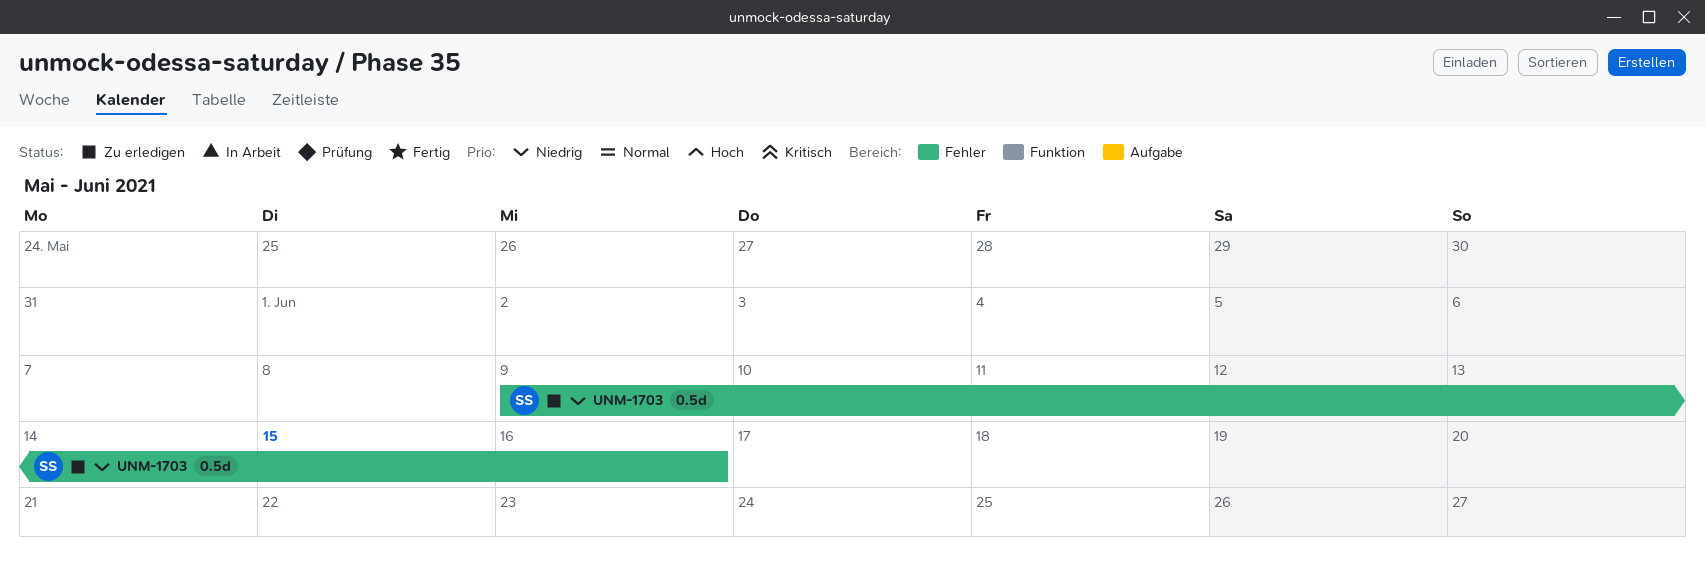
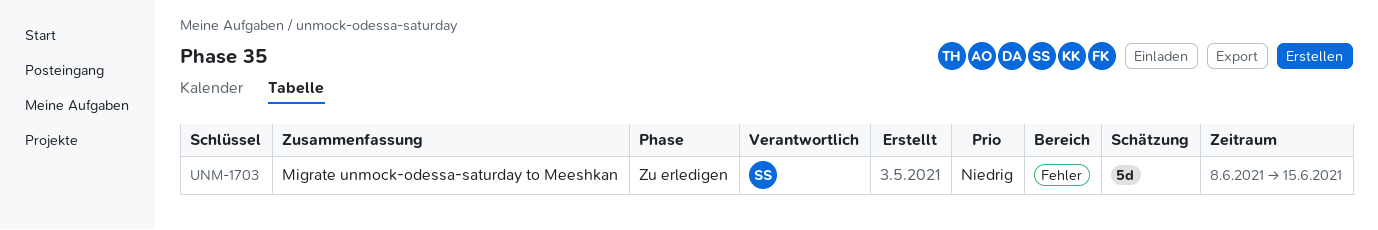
UNM-1703, estimate: 0.5d -> 5d
UNM-1703, start: Jun 9 -> Jun 8
UNM-1703, due: Jun 16 -> Jun 15

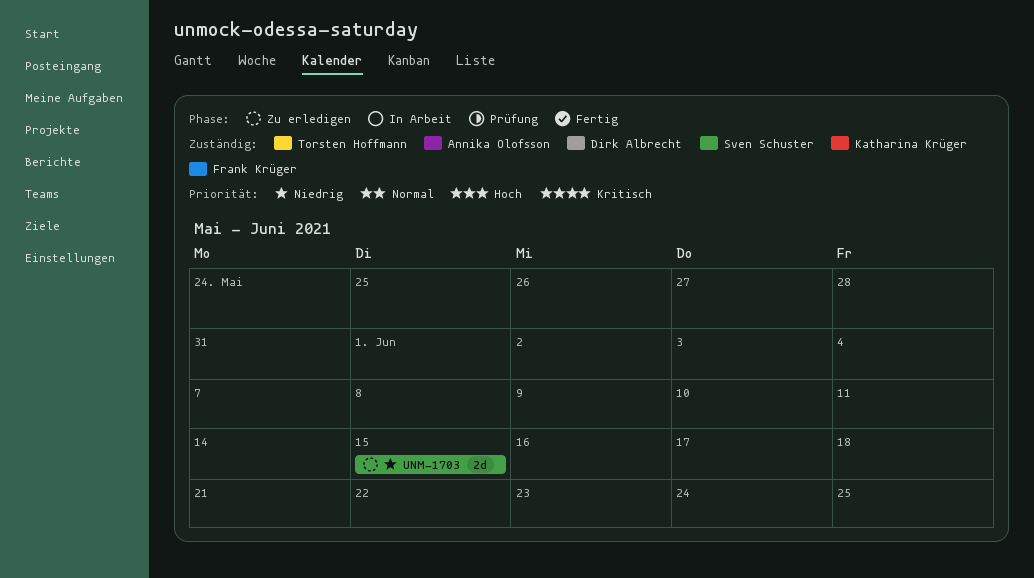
UNM-1703, estimate: 5d -> 2d
UNM-1703, start: Jun 8 -> Jun 15

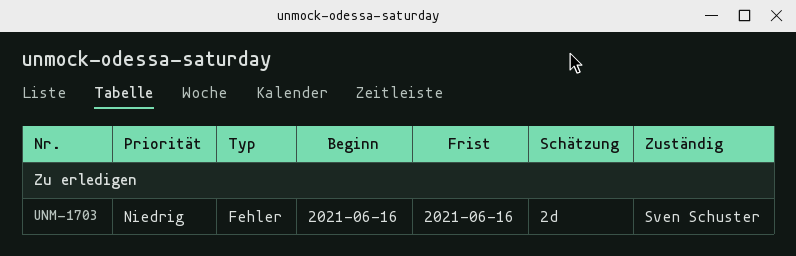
UNM-1703, start: Jun 15 -> Jun 16
UNM-1703, due: Jun 15 -> Jun 16

